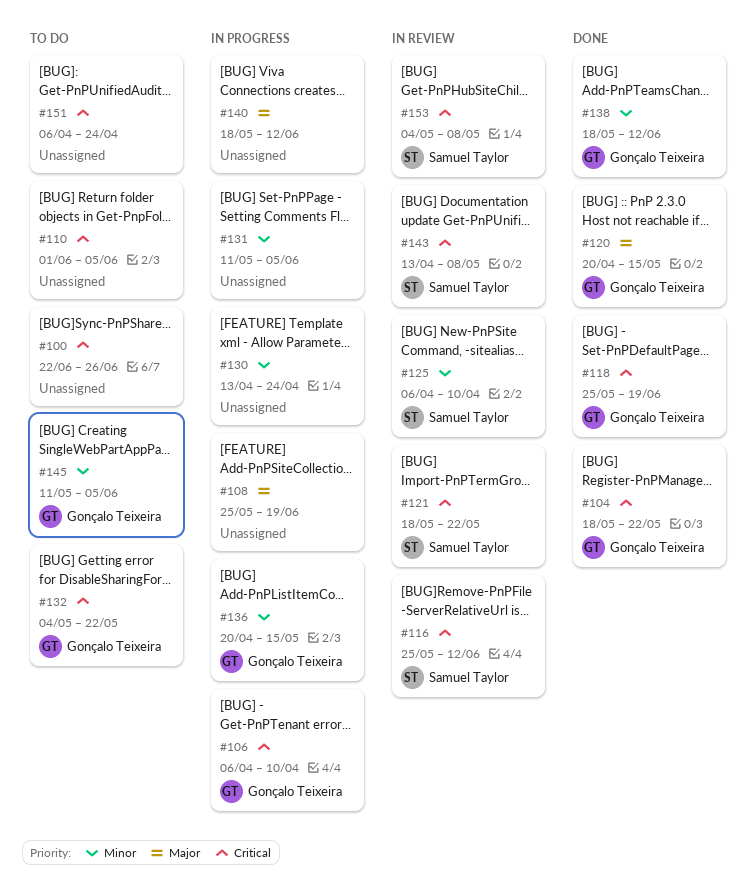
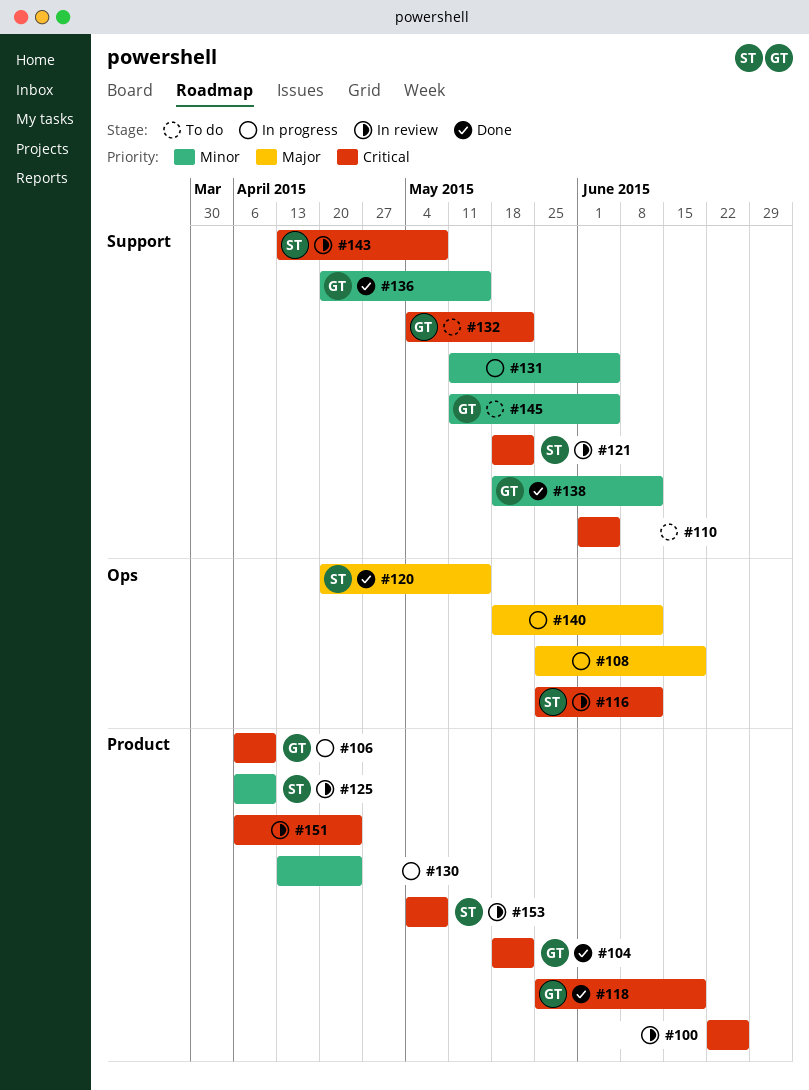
#100, status: To do -> In review
#120, owner: Gonçalo Teixeira -> Samuel Taylor
#136, status: In progress -> Done
#151, status: To do -> In review

